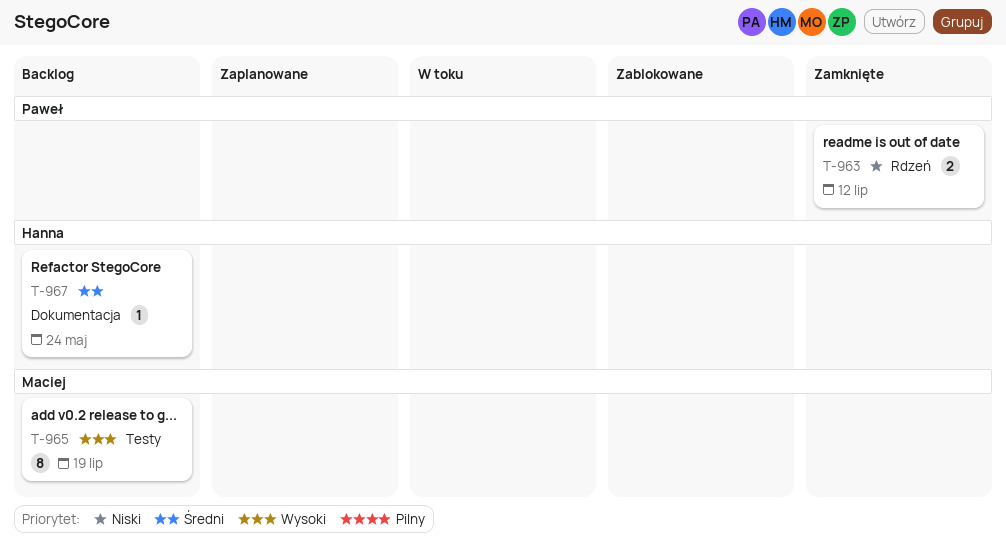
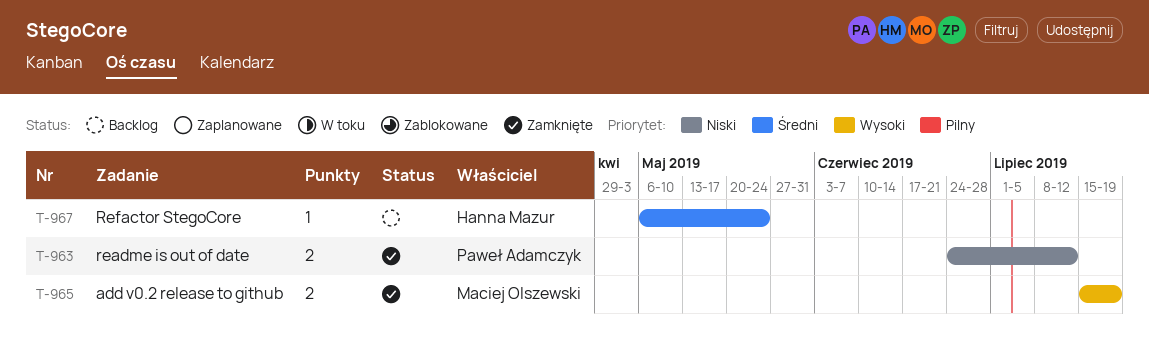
T-965, status: Backlog -> Zamknięte
T-965, estimate: 8 -> 2

